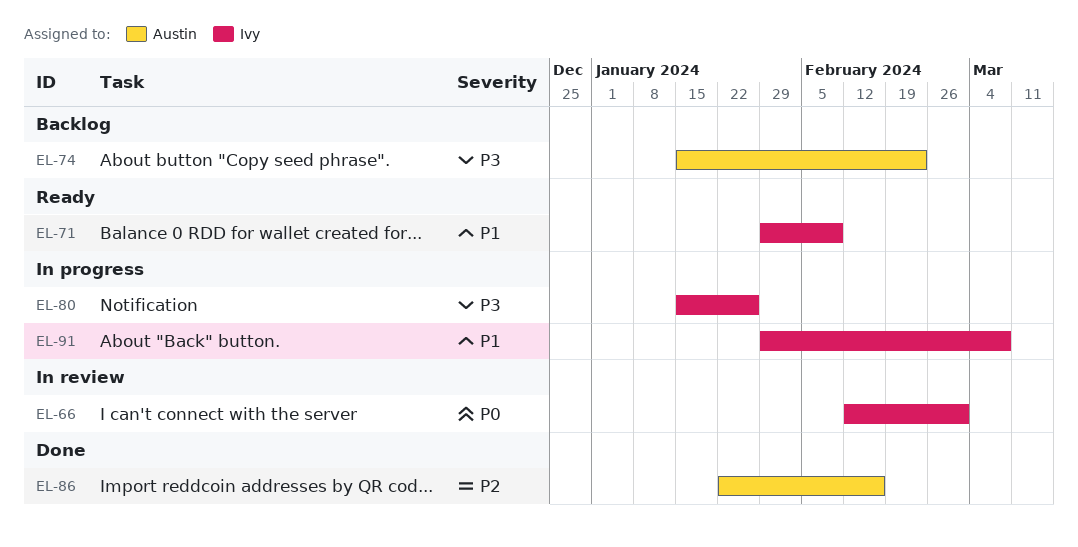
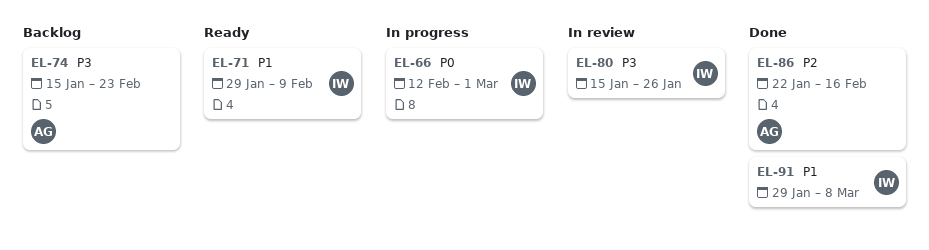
EL-66, status: In review -> In progress
EL-80, status: In progress -> In review
EL-91, status: In progress -> Done

